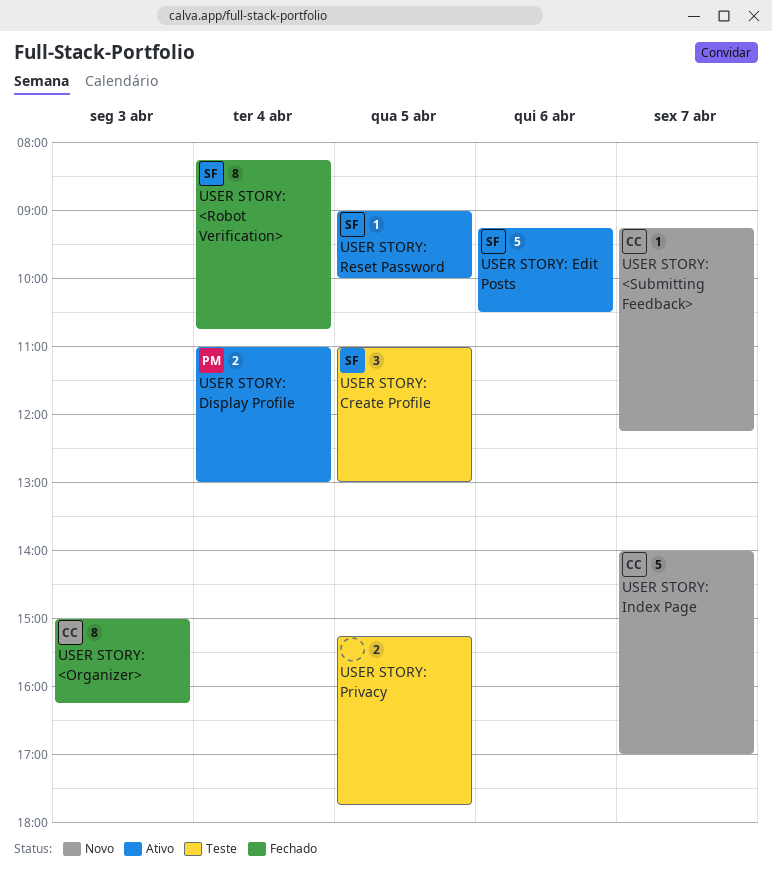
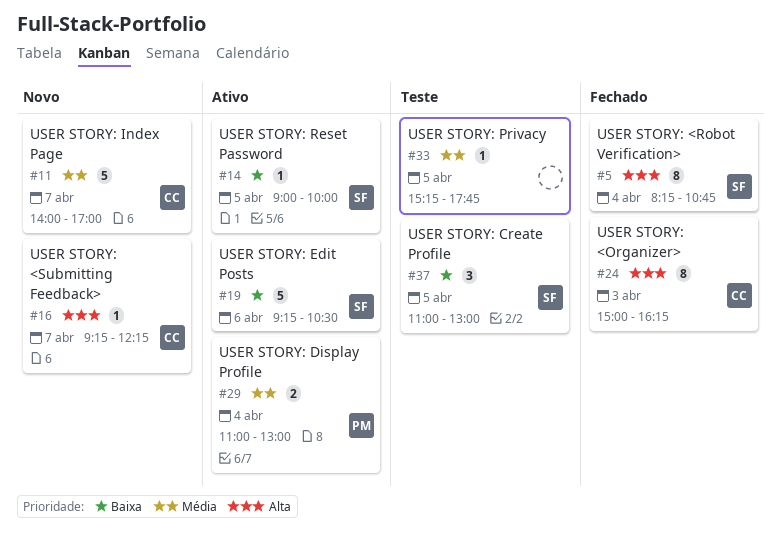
USER STORY: Privacy, estimate: 2 -> 1

